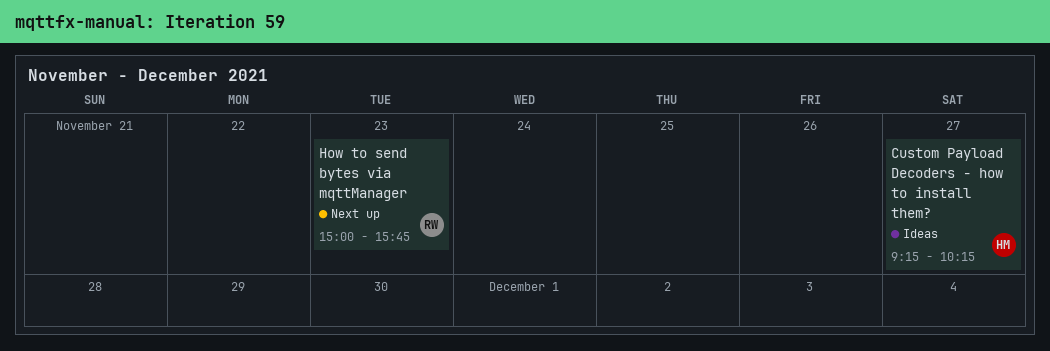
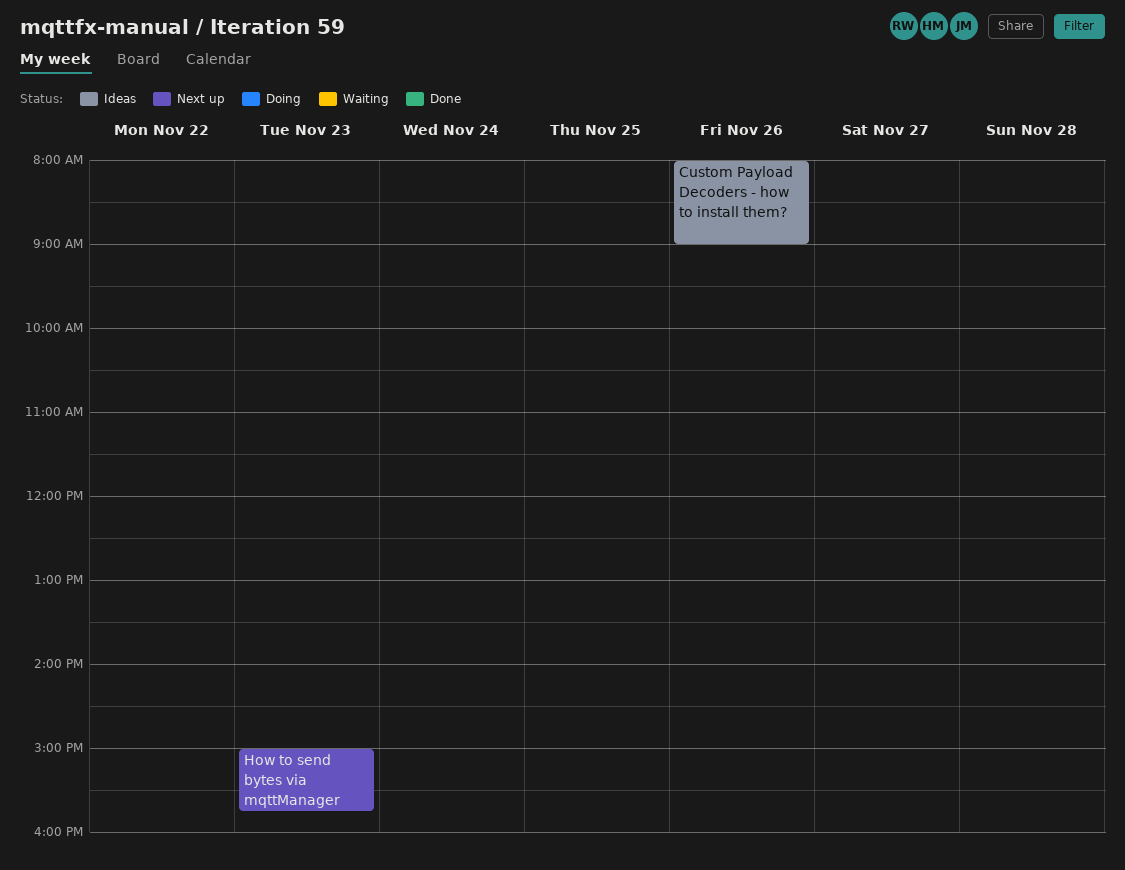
Custom Payload Decoders - how to install them?, day: Nov 27 -> Nov 26
Custom Payload Decoders - how to install them?, begins: 09:15 -> 08:00
Custom Payload Decoders - how to install them?, ends: 10:15 -> 09:00

